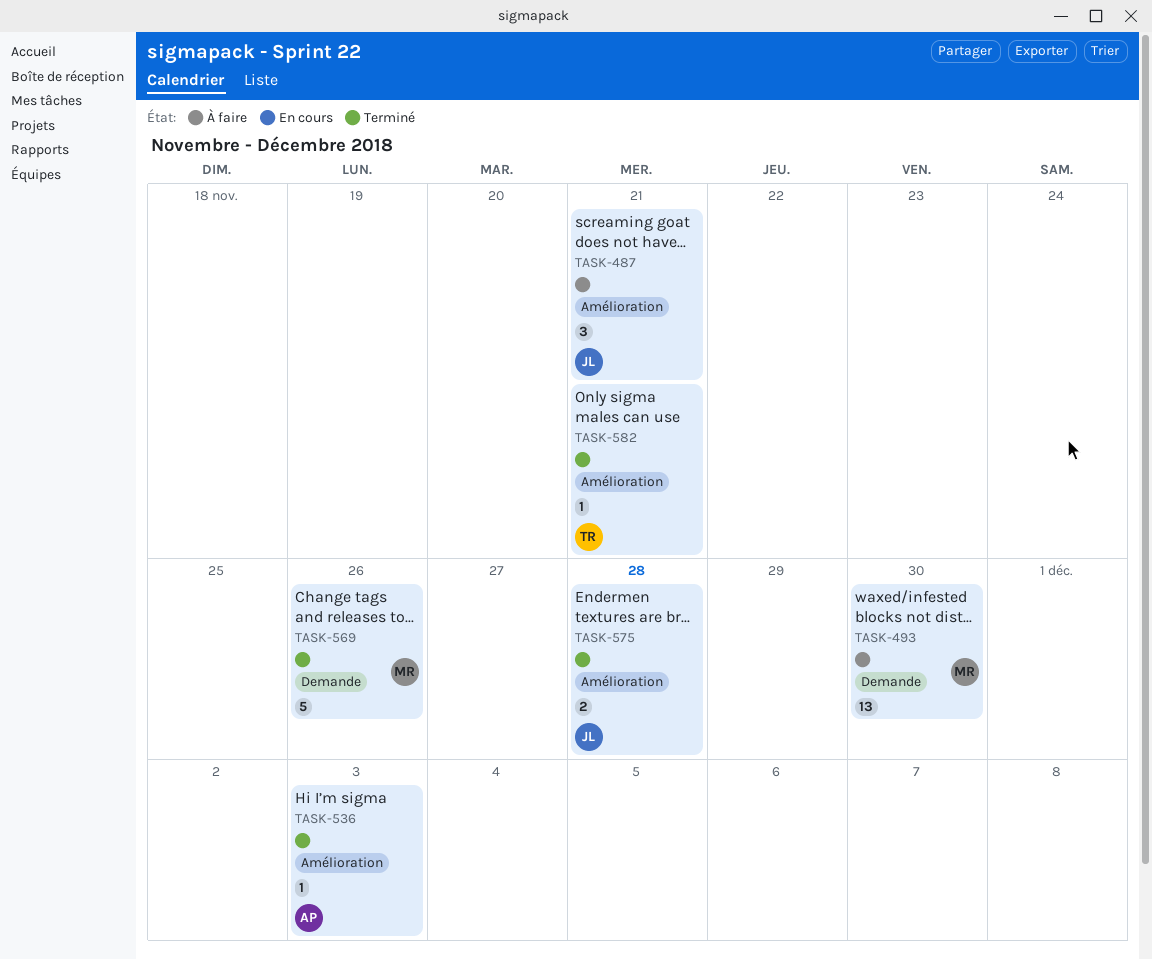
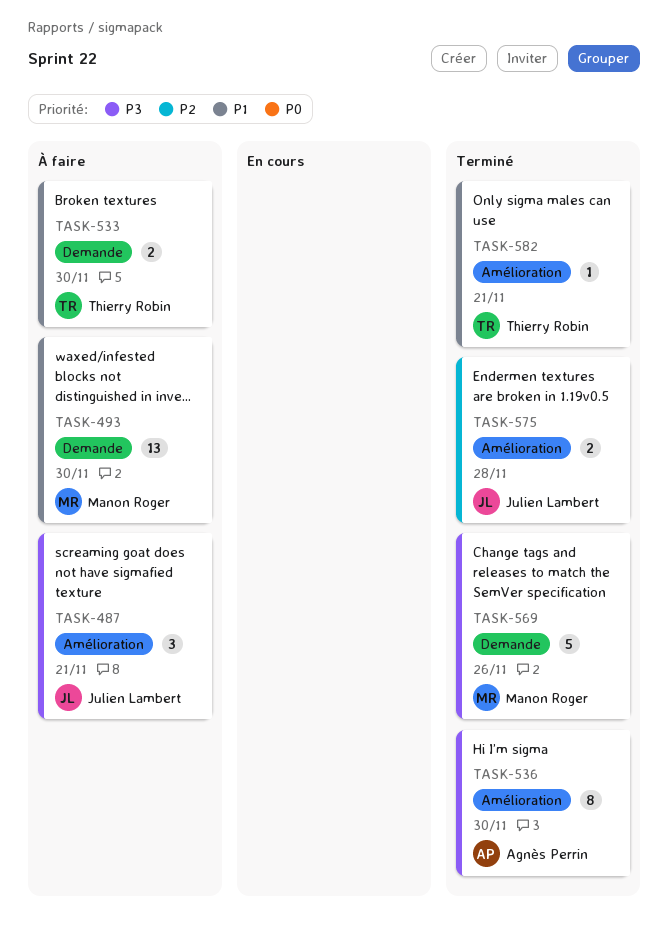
TASK-533: none -> present
TASK-536, estimate: 1 -> 8
TASK-536, due: Dec 3 -> Nov 30

